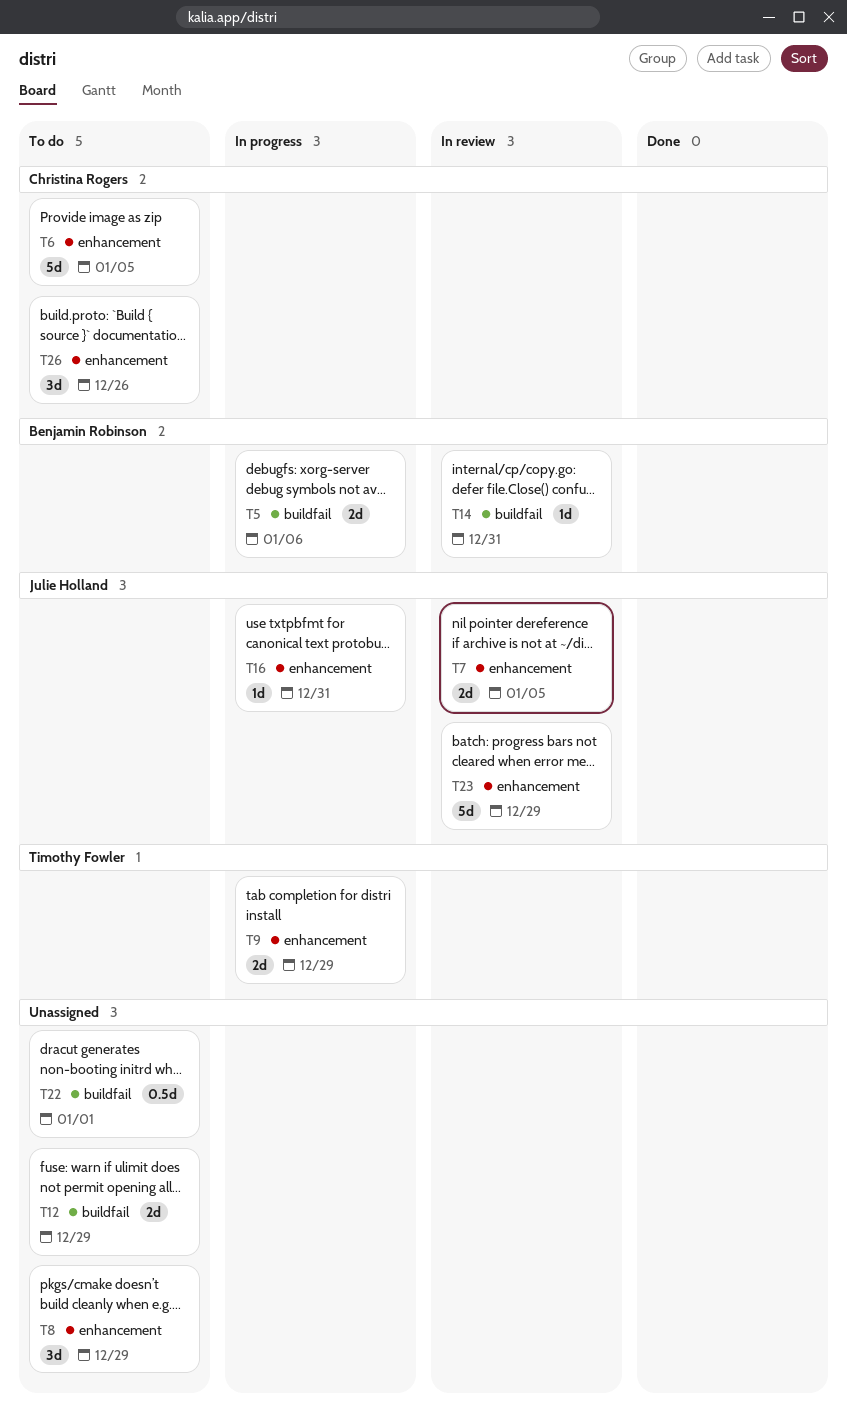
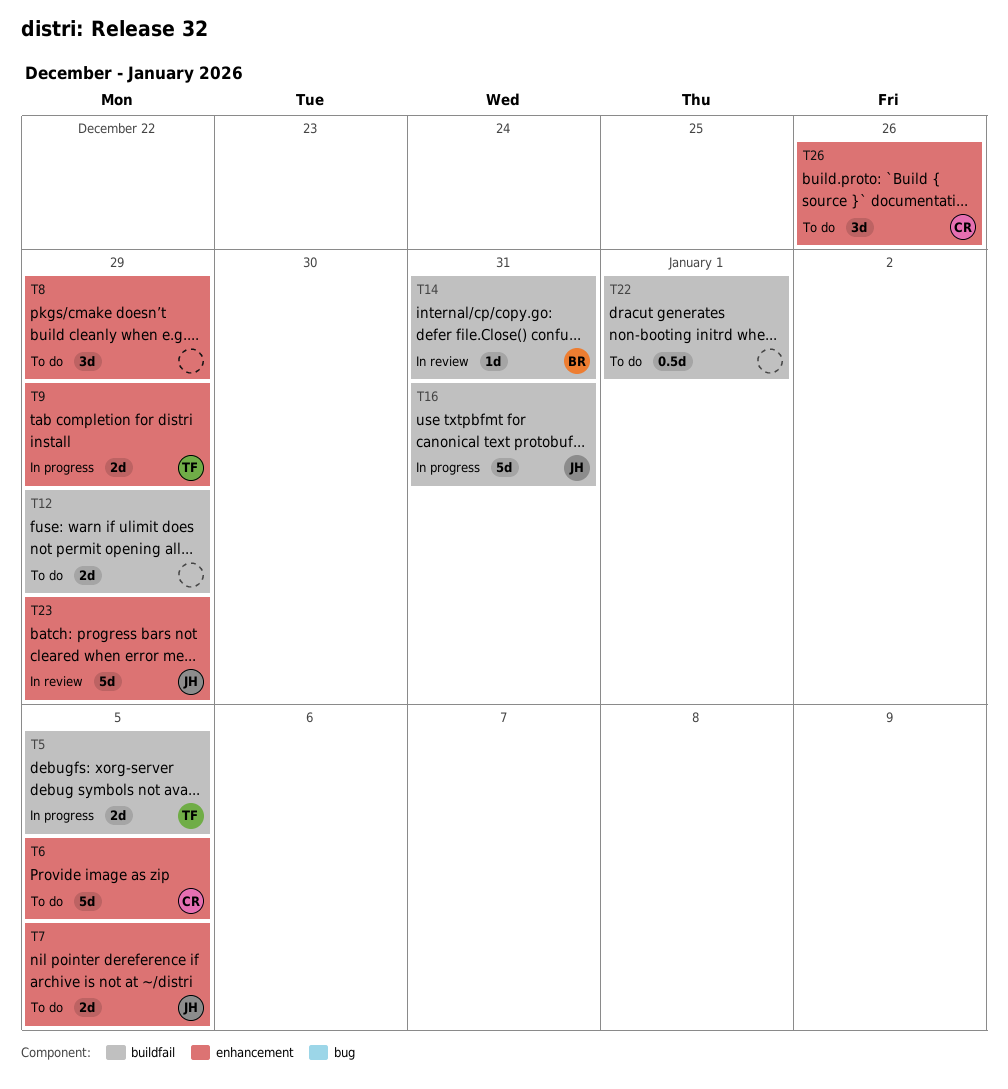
T5, owner: Benjamin Robinson -> Timothy Fowler
T5, due: Jan 6 -> Jan 5
T7, status: In review -> To do
T16, label: enhancement -> buildfail
T16, estimate: 1d -> 5d

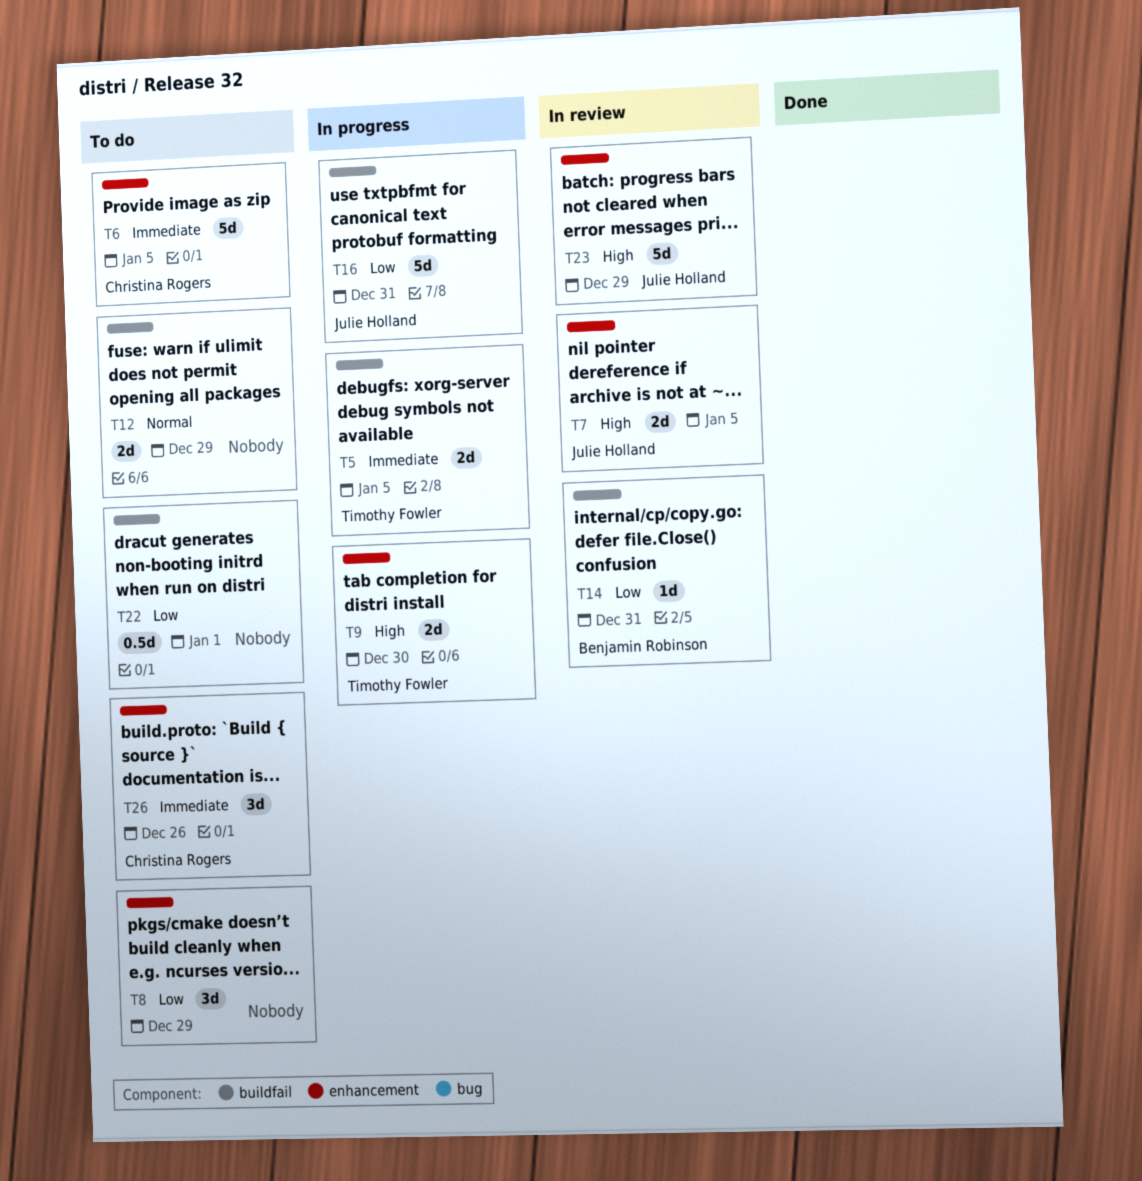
T7, status: To do -> In review
T9, due: Dec 29 -> Dec 30

